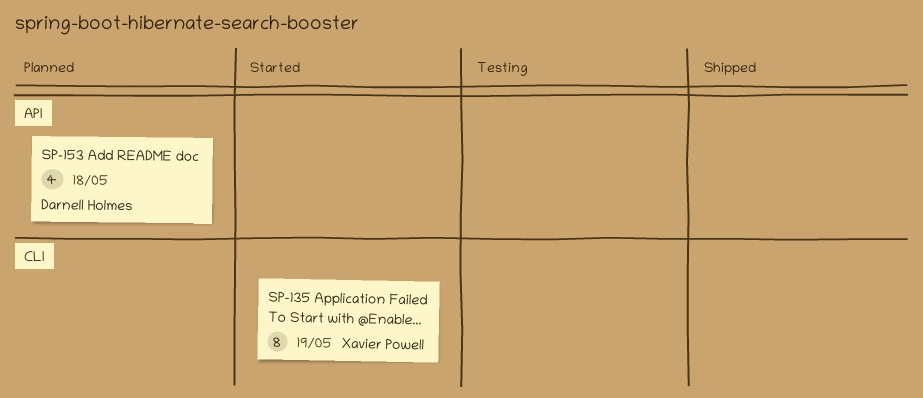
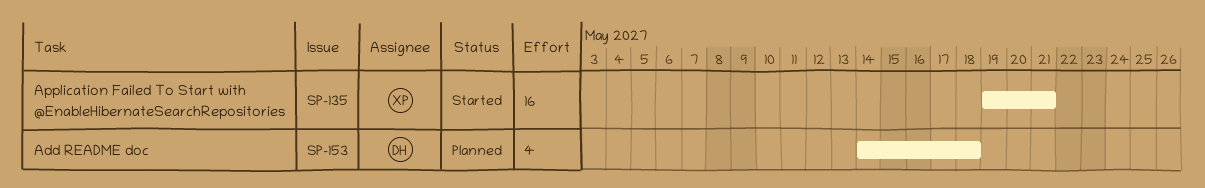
SP-135, estimate: 8 -> 16
SP-135, due: May 19 -> May 21

